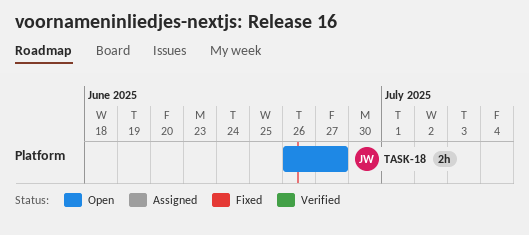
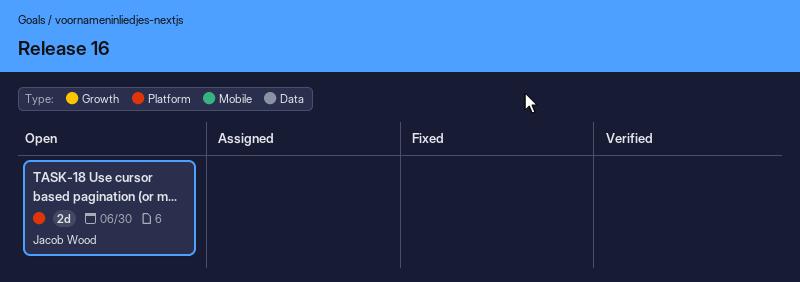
TASK-18, estimate: 2h -> 2d
TASK-18, due: Jun 27 -> Jun 30

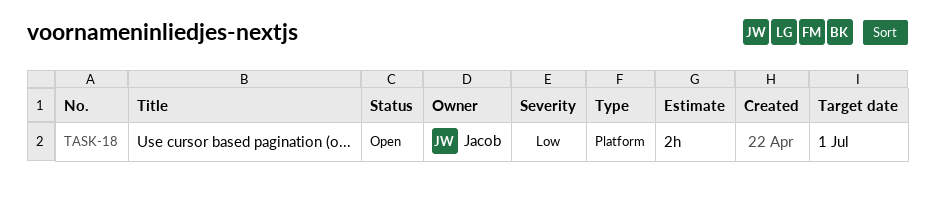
TASK-18, estimate: 2d -> 2h
TASK-18, due: Jun 30 -> Jul 1

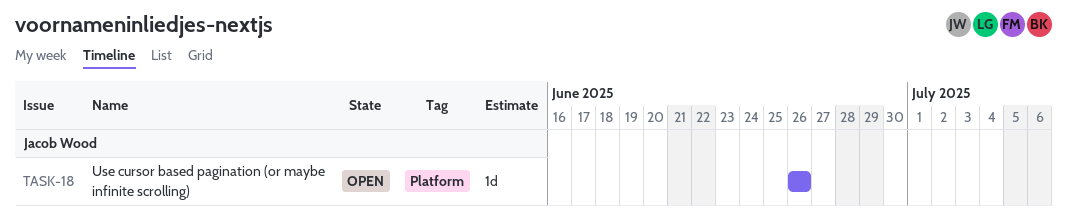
TASK-18, estimate: 2h -> 1d
TASK-18, due: Jul 1 -> Jun 26

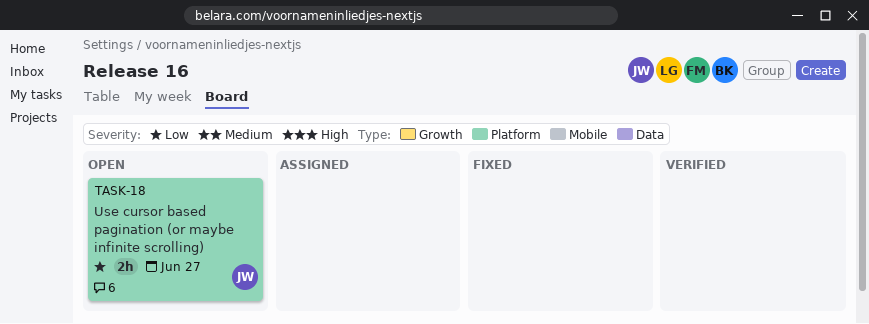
TASK-18, estimate: 1d -> 2h
TASK-18, due: Jun 26 -> Jun 27

